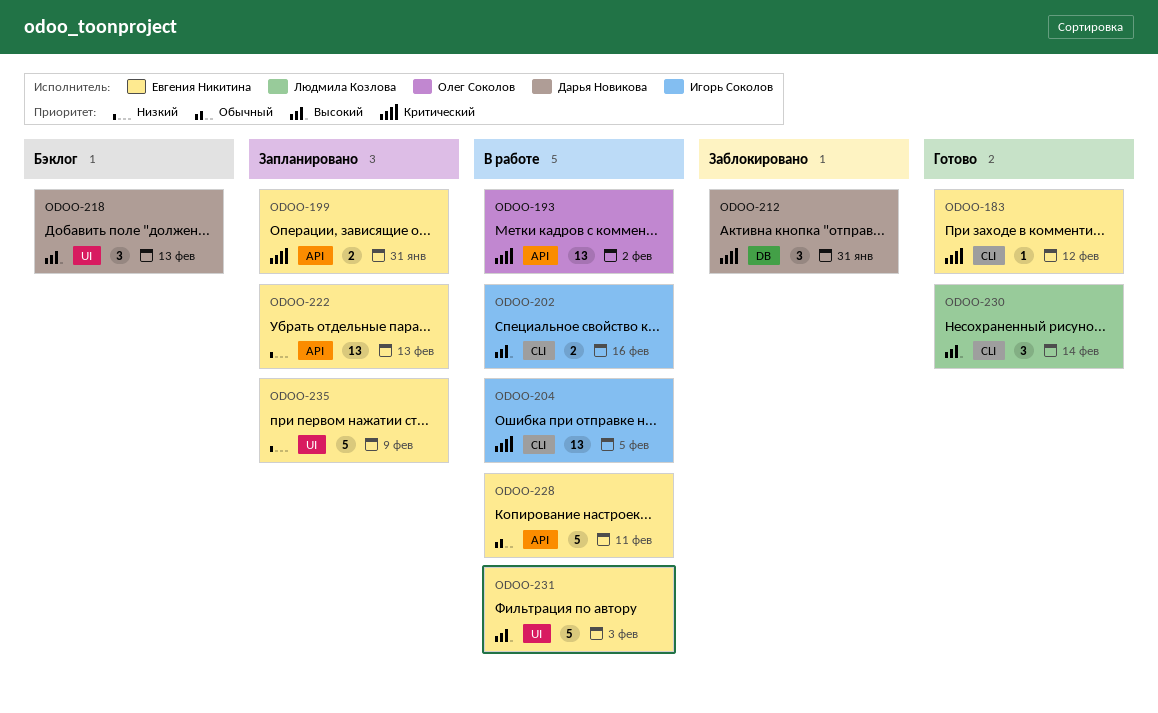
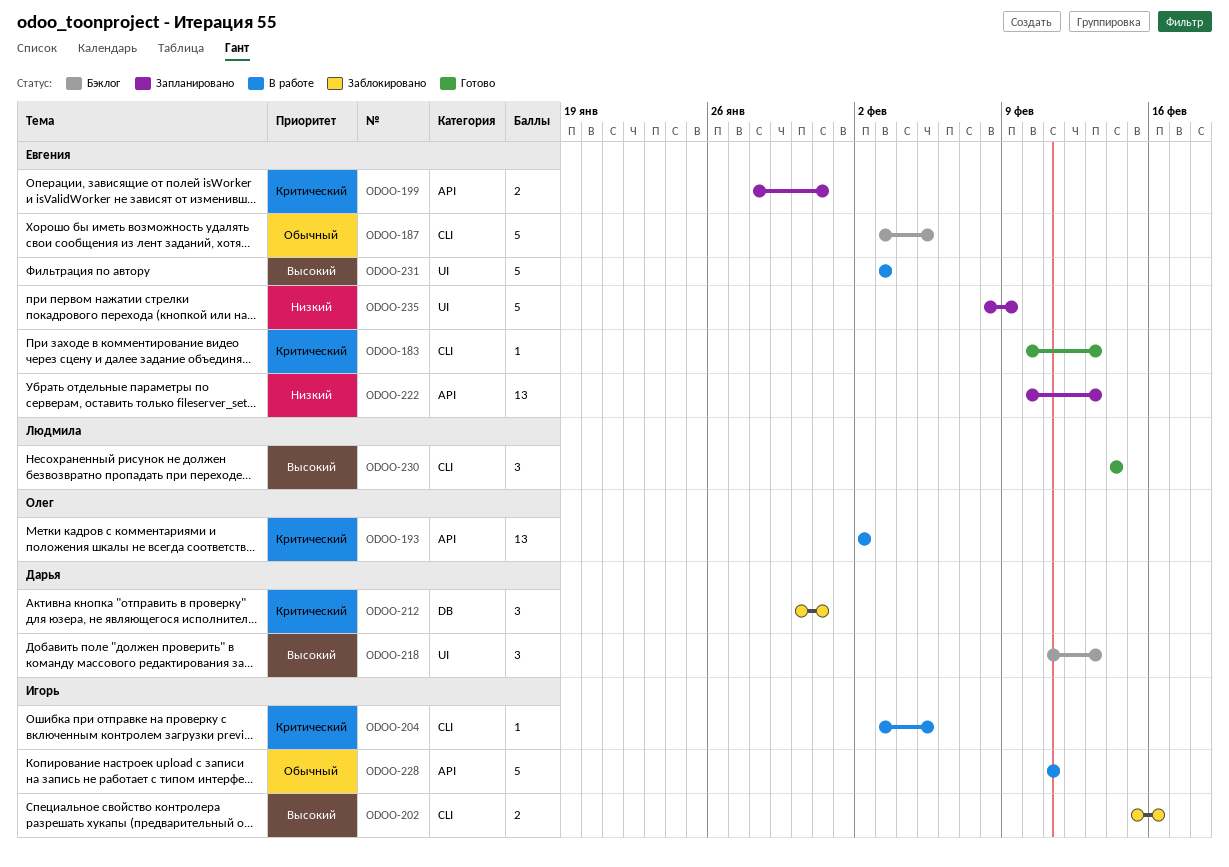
ODOO-183, due: Feb 12 -> Feb 13
ODOO-187: none -> present
ODOO-202, status: В работе -> Заблокировано
ODOO-204, estimate: 13 -> 1
ODOO-228, owner: Евгения Никитина -> Игорь Соколов

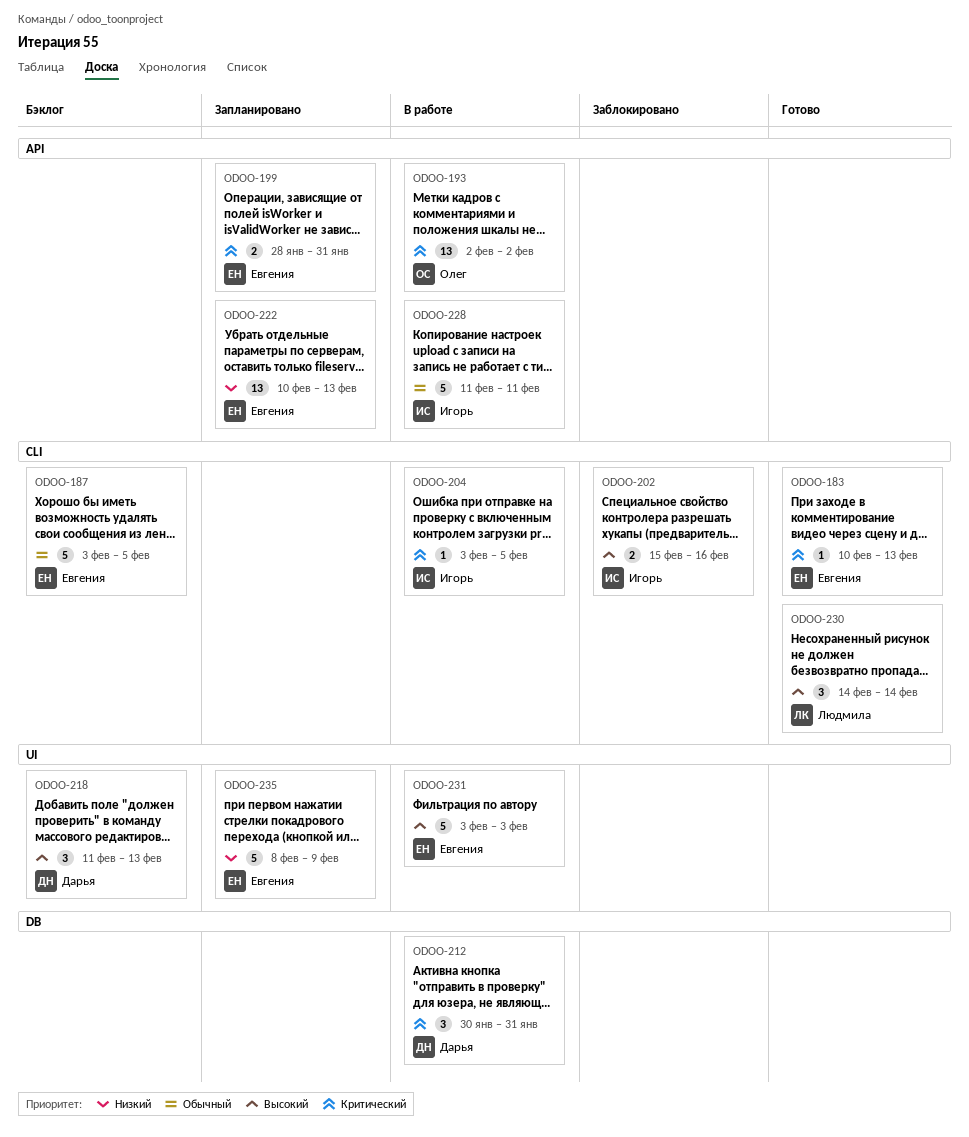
ODOO-212, status: Заблокировано -> В работе

